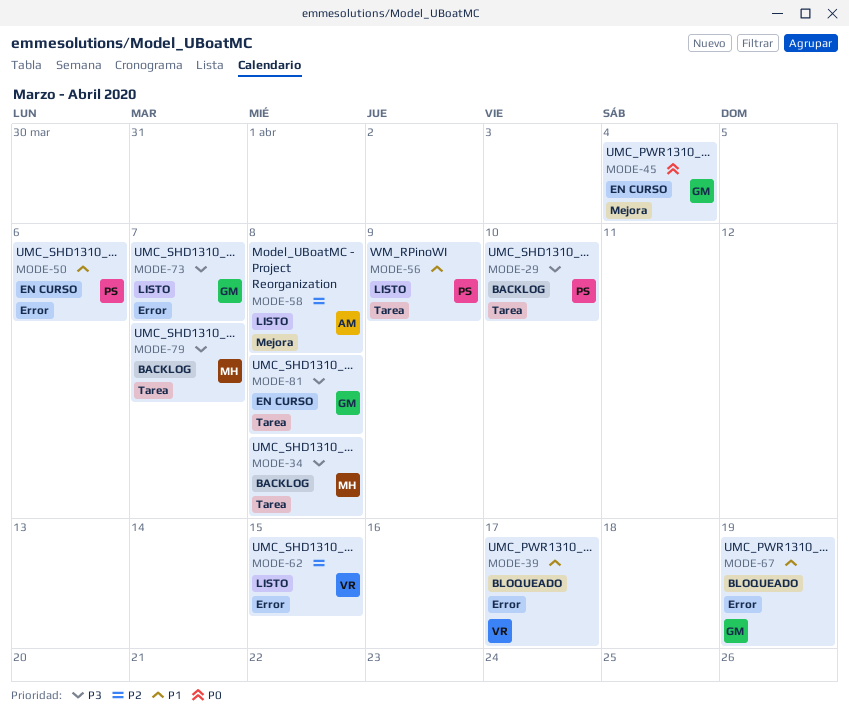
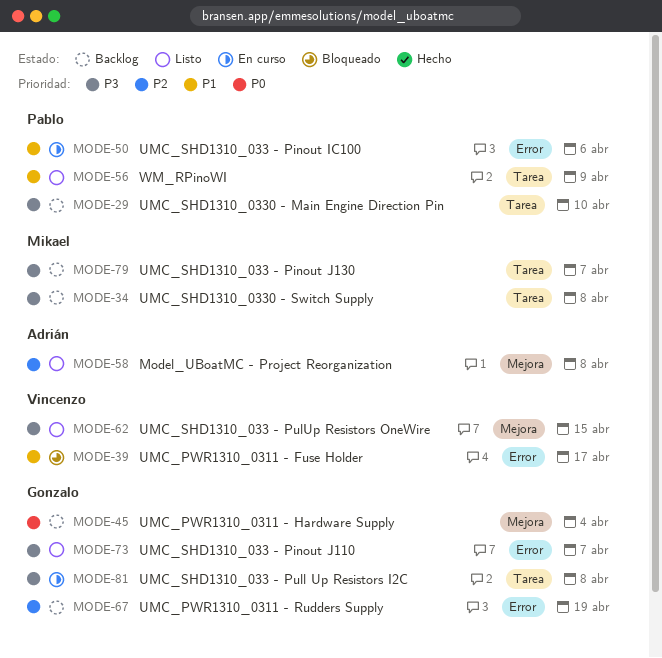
MODE-45, status: En curso -> Backlog
MODE-62, priority: P2 -> P3
MODE-62, label: Error -> Mejora
MODE-67, status: Bloqueado -> Backlog
MODE-67, priority: P1 -> P2

